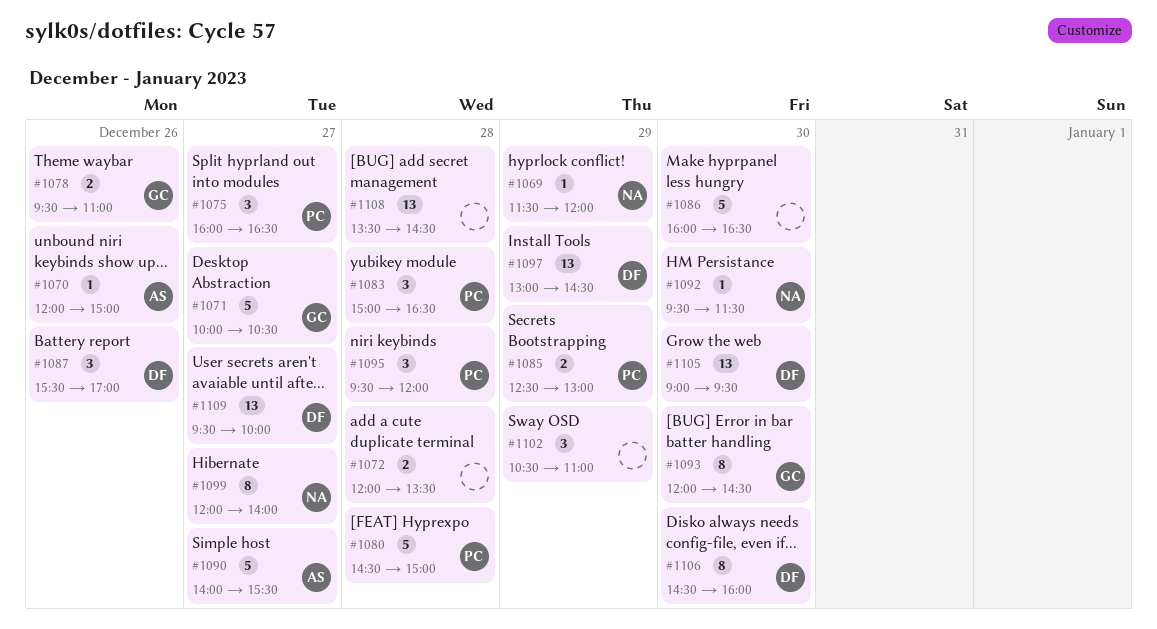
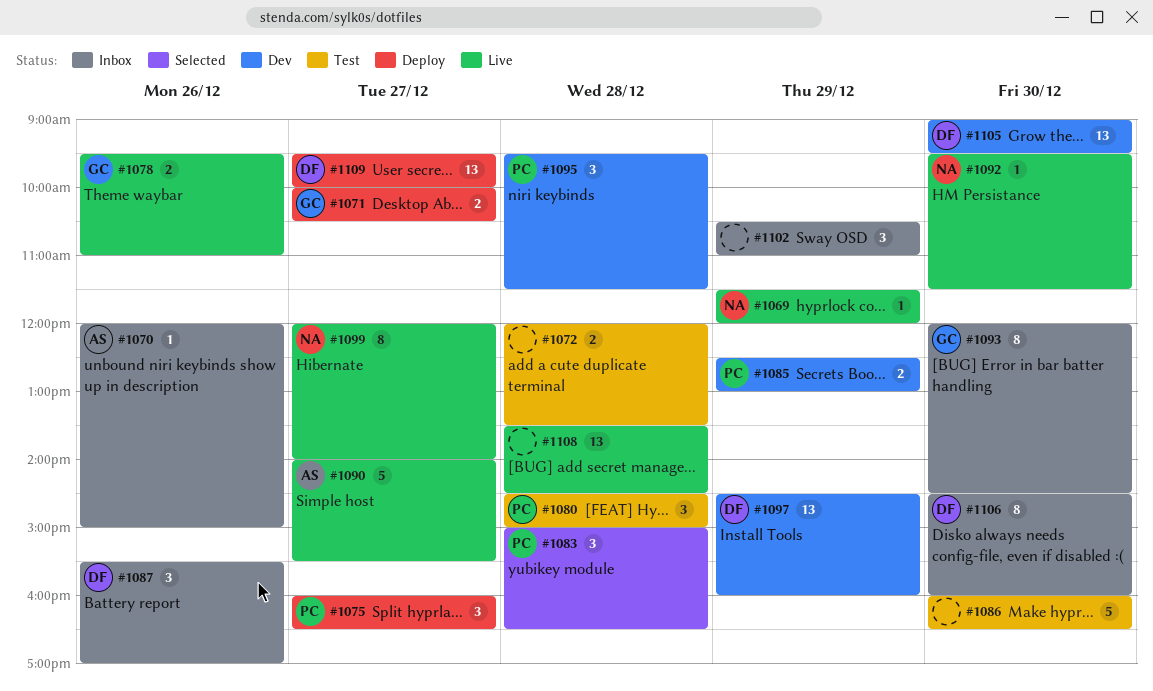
#1071, estimate: 5 -> 2
#1080, estimate: 5 -> 3
#1095, ends: 12:00 -> 11:30
#1097, begins: 13:00 -> 14:30
#1097, ends: 14:30 -> 16:00

